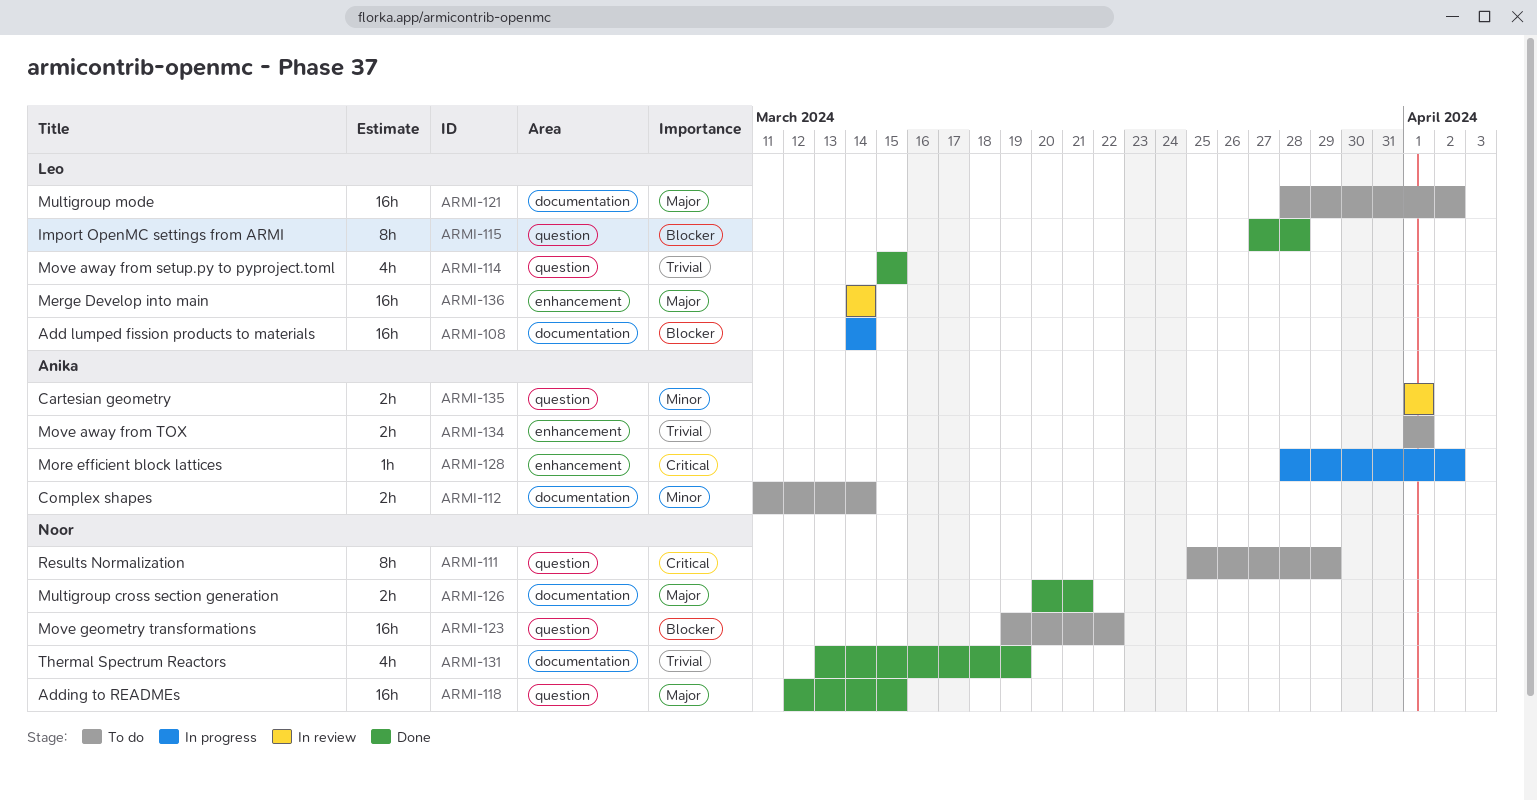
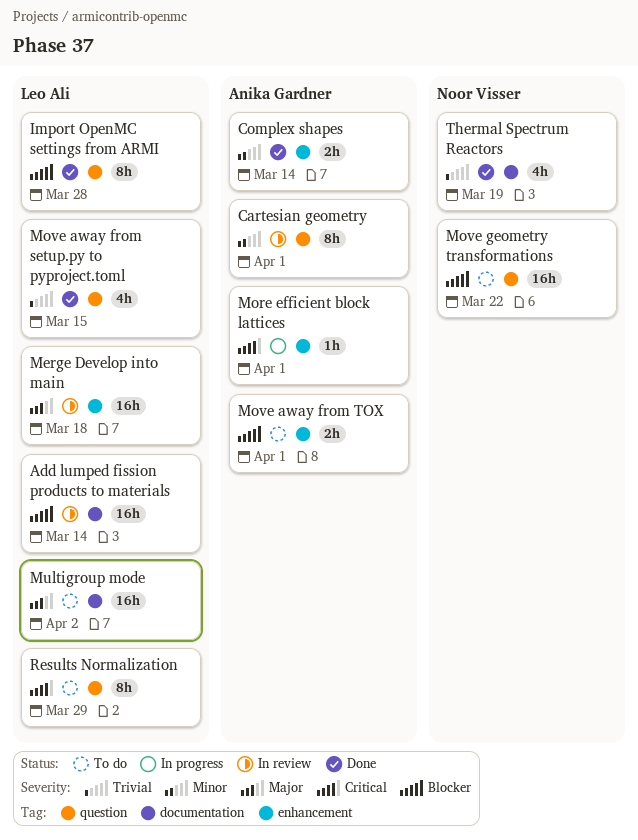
Add lumped fission products to materials, status: In progress -> In review
Adding to READMEs: present -> none
Cartesian geometry, estimate: 2h -> 8h
Complex shapes, status: To do -> Done
Complex shapes, label: documentation -> enhancement
Merge Develop into main, due: Mar 14 -> Mar 18
More efficient block lattices, due: Apr 2 -> Apr 1
Move away from TOX, priority: Trivial -> Blocker
Multigroup cross section generation: present -> none
Results Normalization, owner: Noor Visser -> Leo Ali

